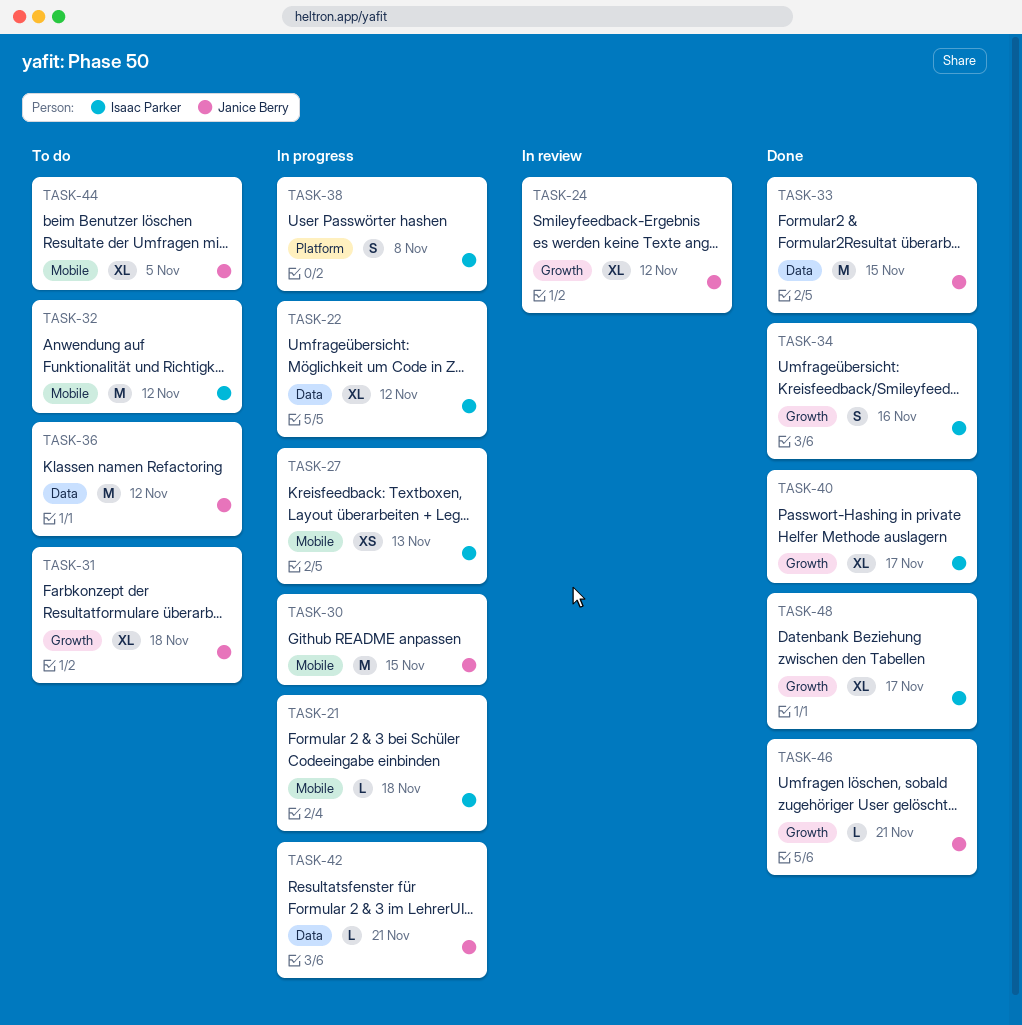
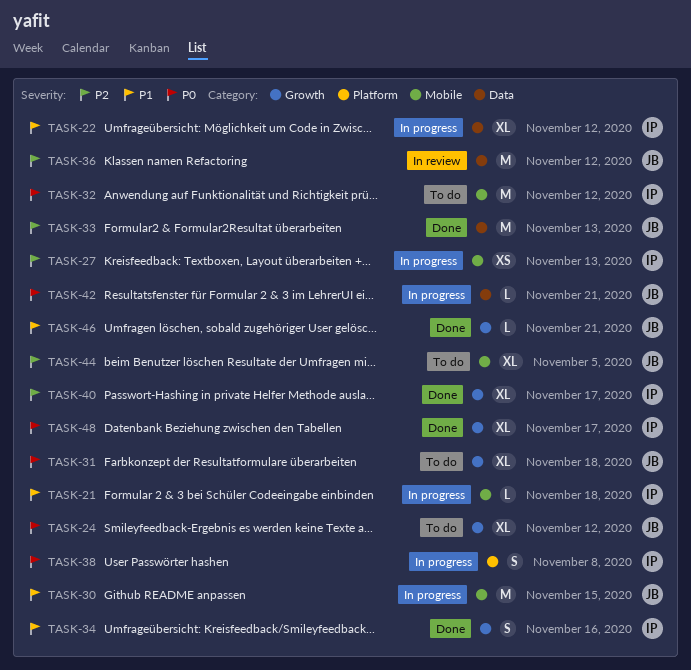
TASK-24, status: In review -> To do
TASK-33, due: Nov 15 -> Nov 13
TASK-36, status: To do -> In review

